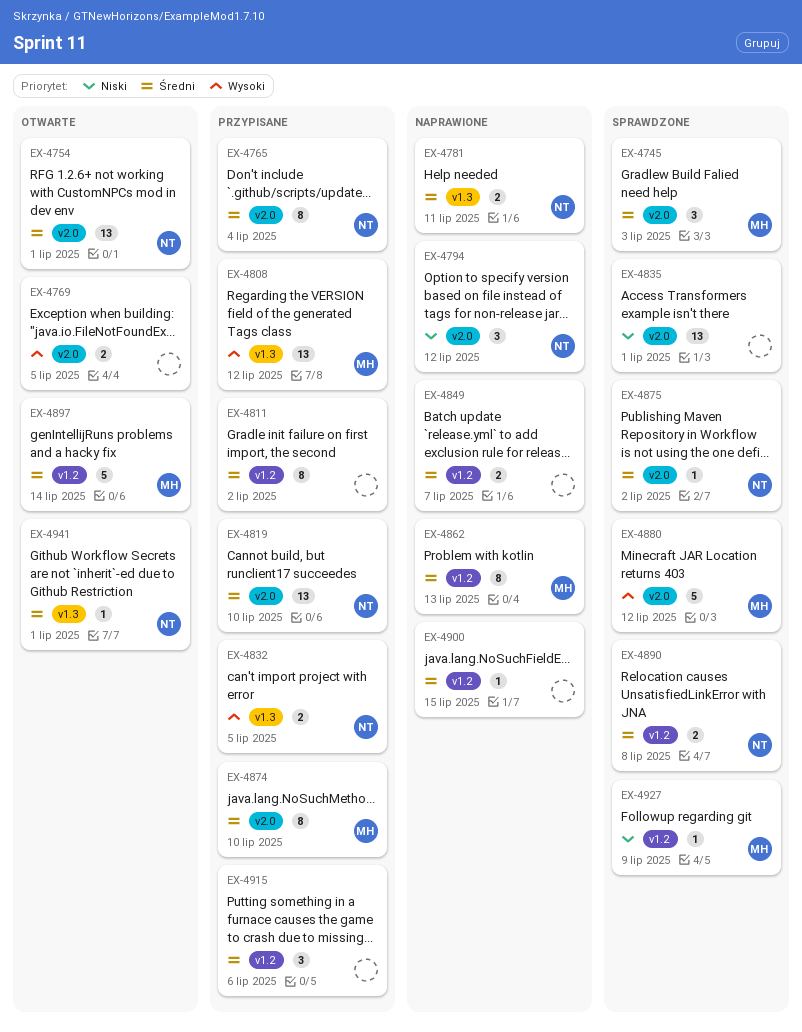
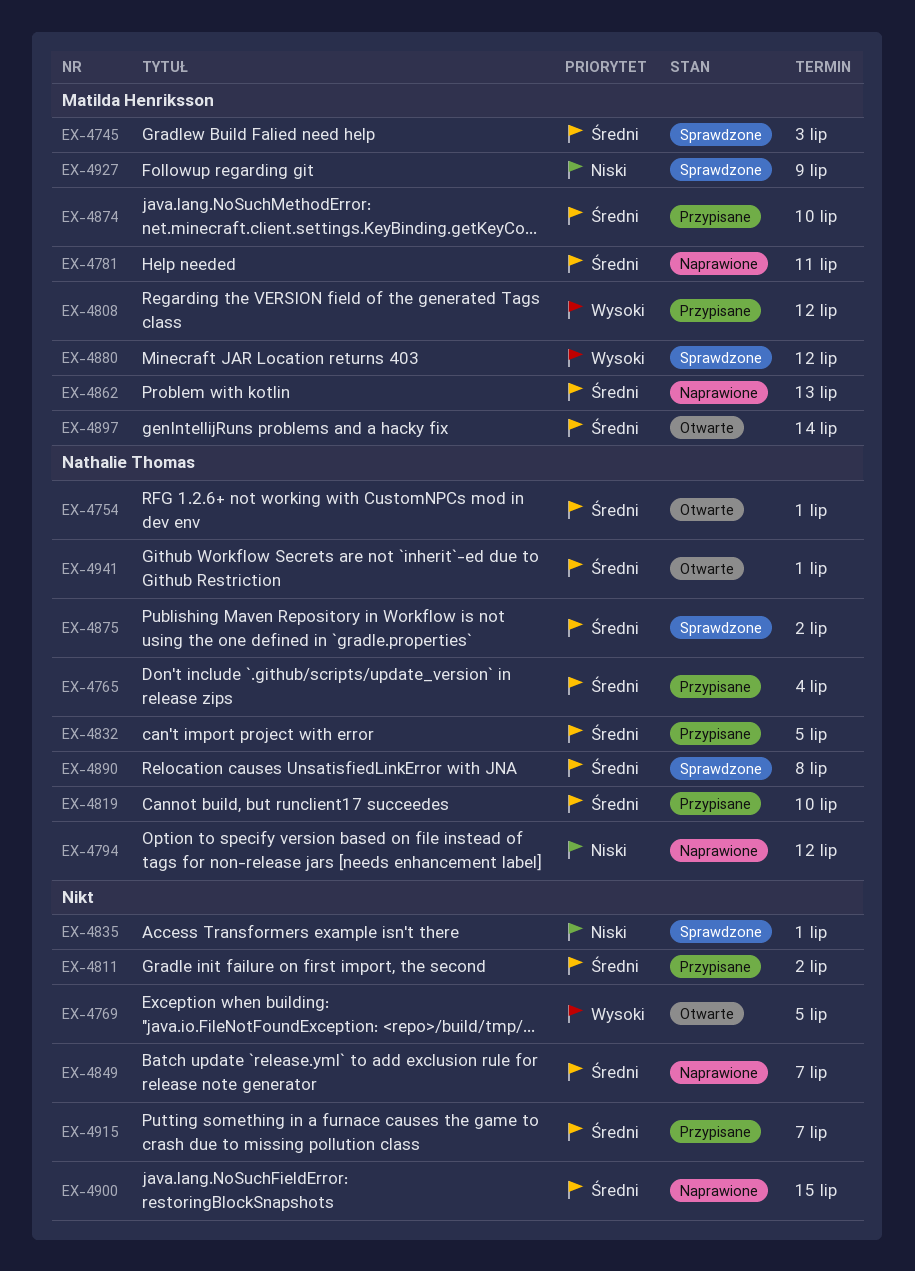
EX-4781, owner: Nathalie Thomas -> Matilda Henriksson
EX-4832, priority: Wysoki -> Średni
EX-4915, due: Jul 6 -> Jul 7

